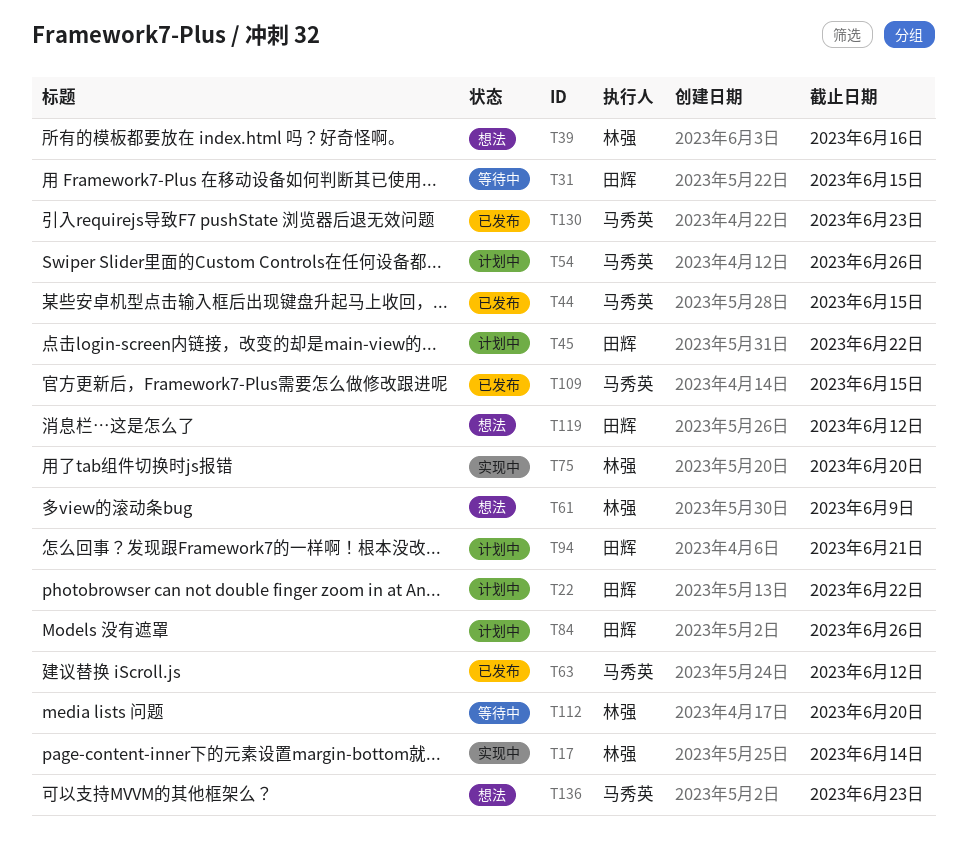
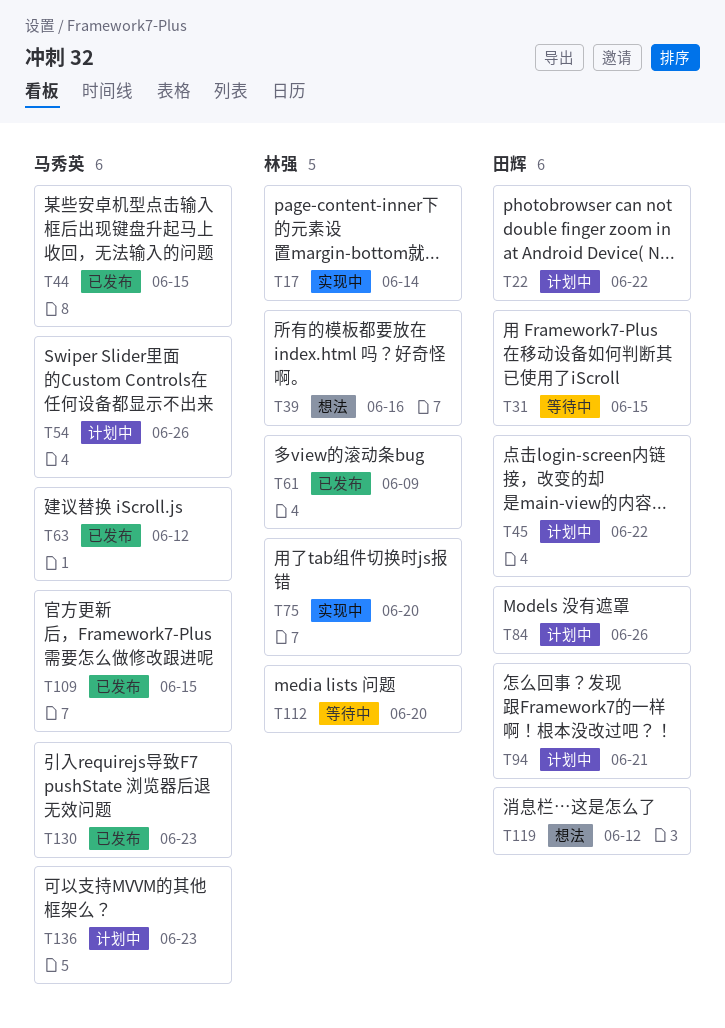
T61, status: 想法 -> 已发布
T136, status: 想法 -> 计划中

